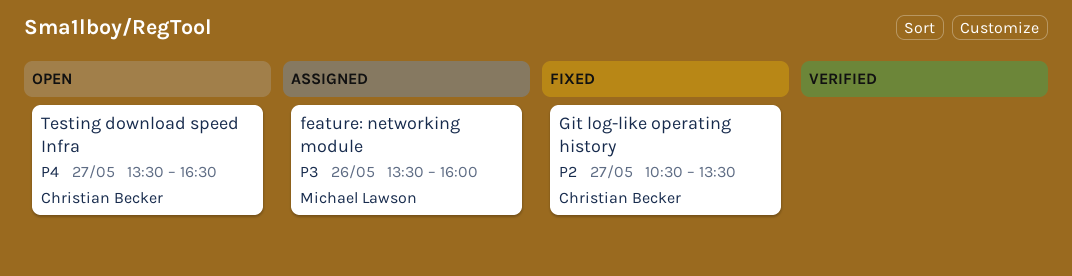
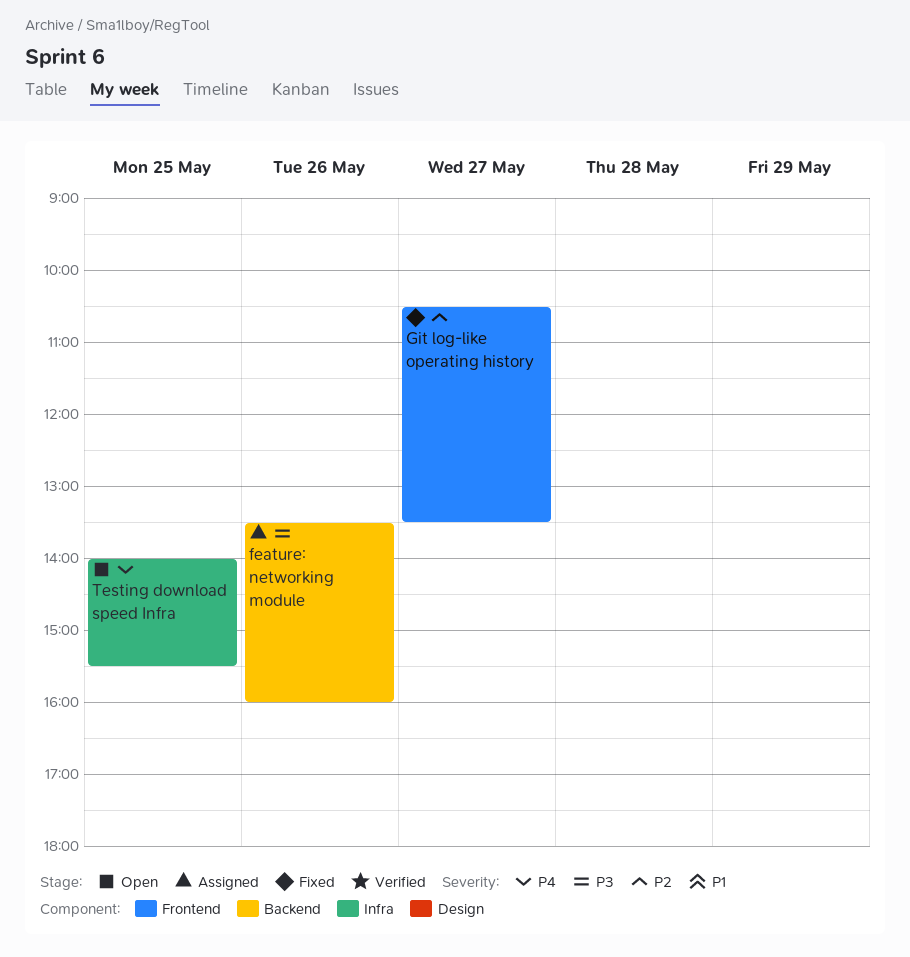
Testing download speed Infra, day: May 27 -> May 25
Testing download speed Infra, begins: 13:30 -> 14:00
Testing download speed Infra, ends: 16:30 -> 15:30

